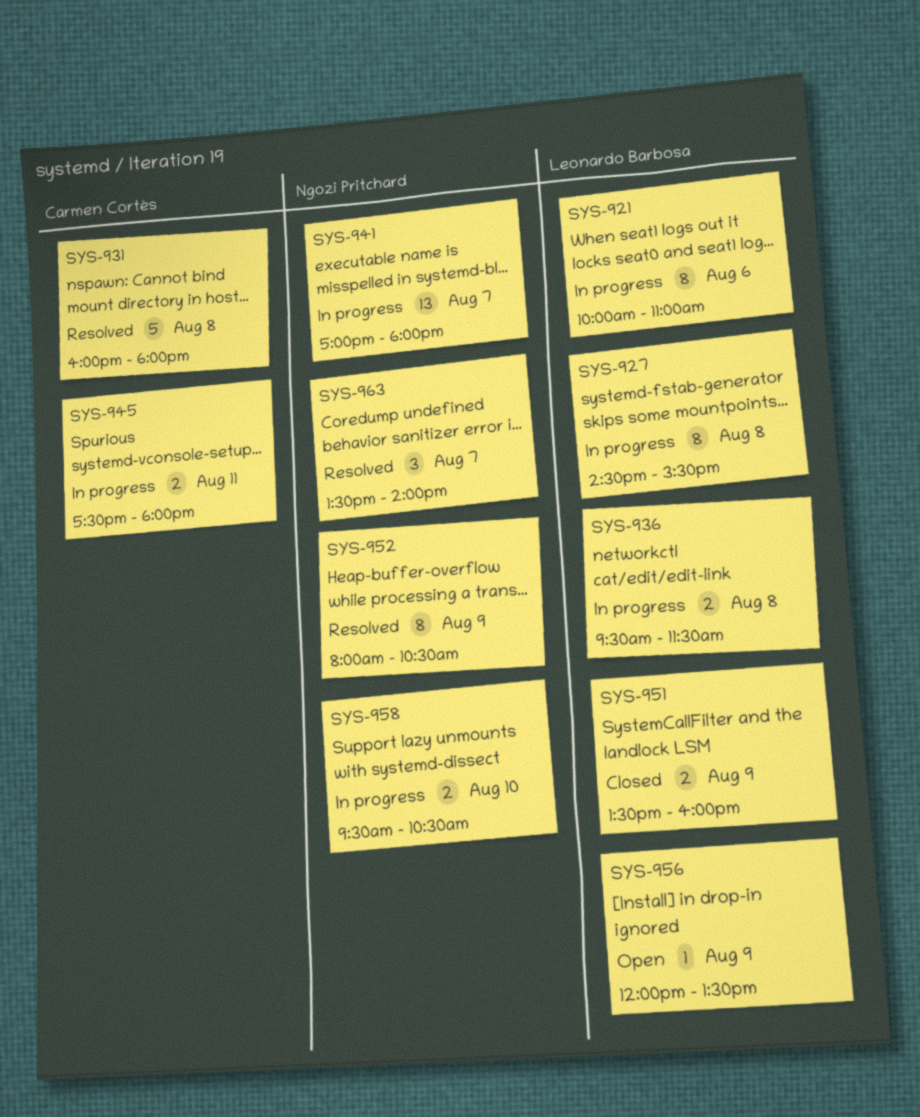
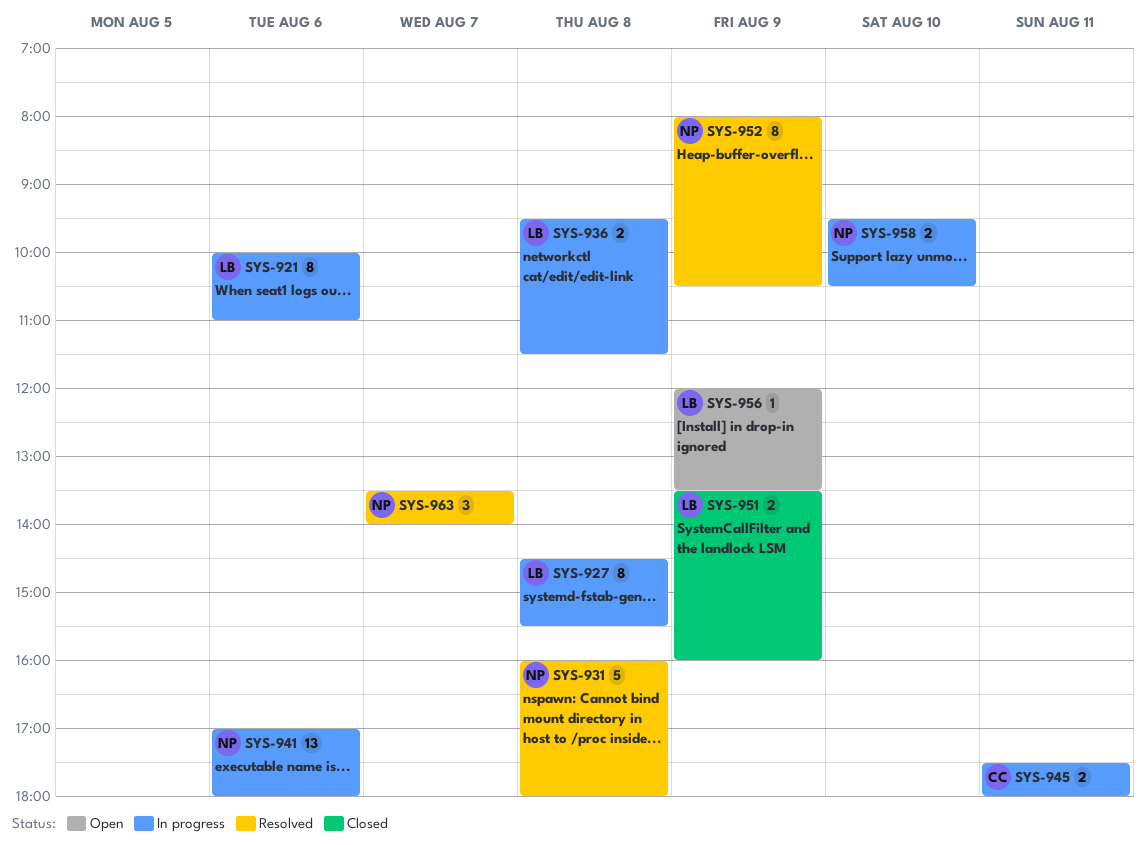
SYS-931, owner: Carmen Cortés -> Ngozi Pritchard
SYS-941, day: Aug 7 -> Aug 6

